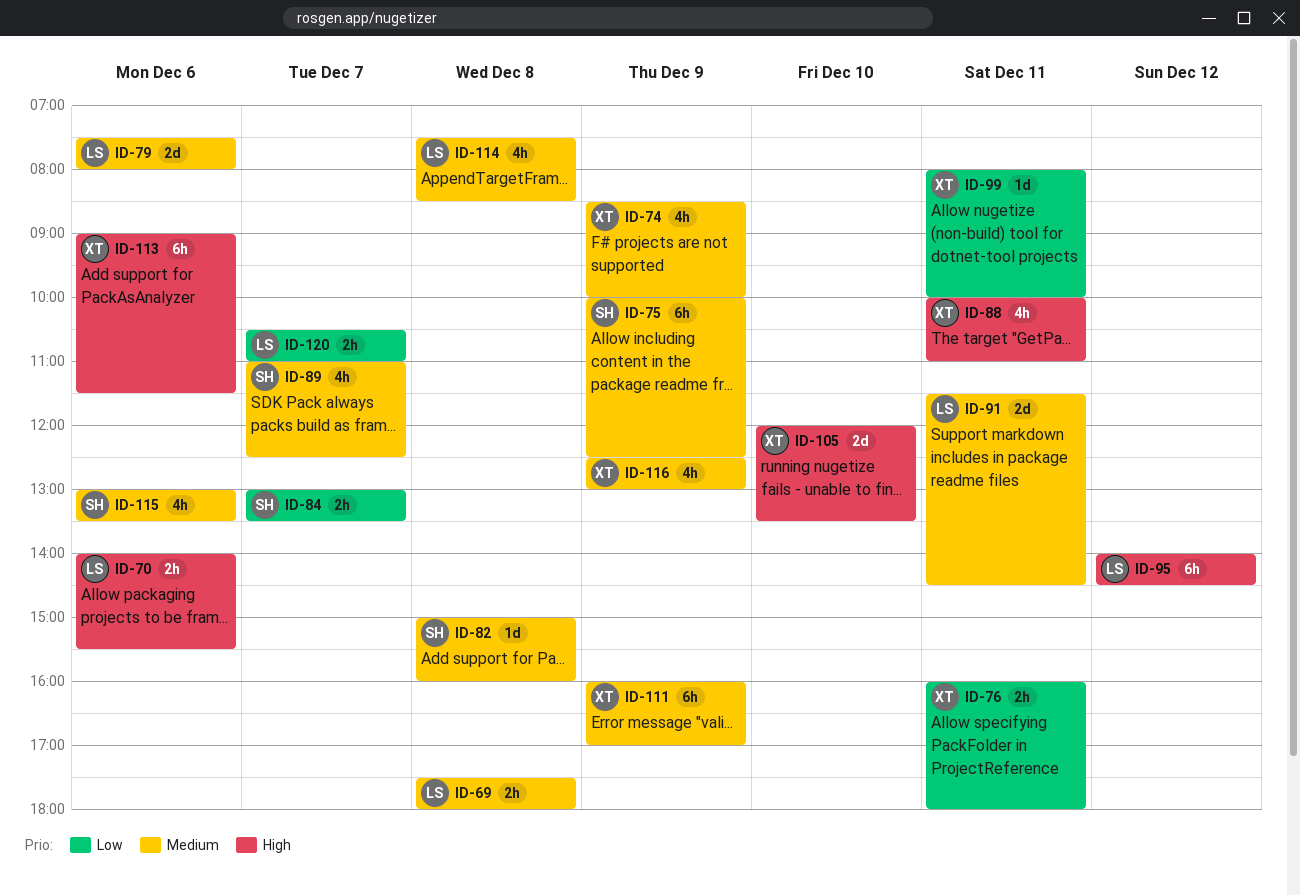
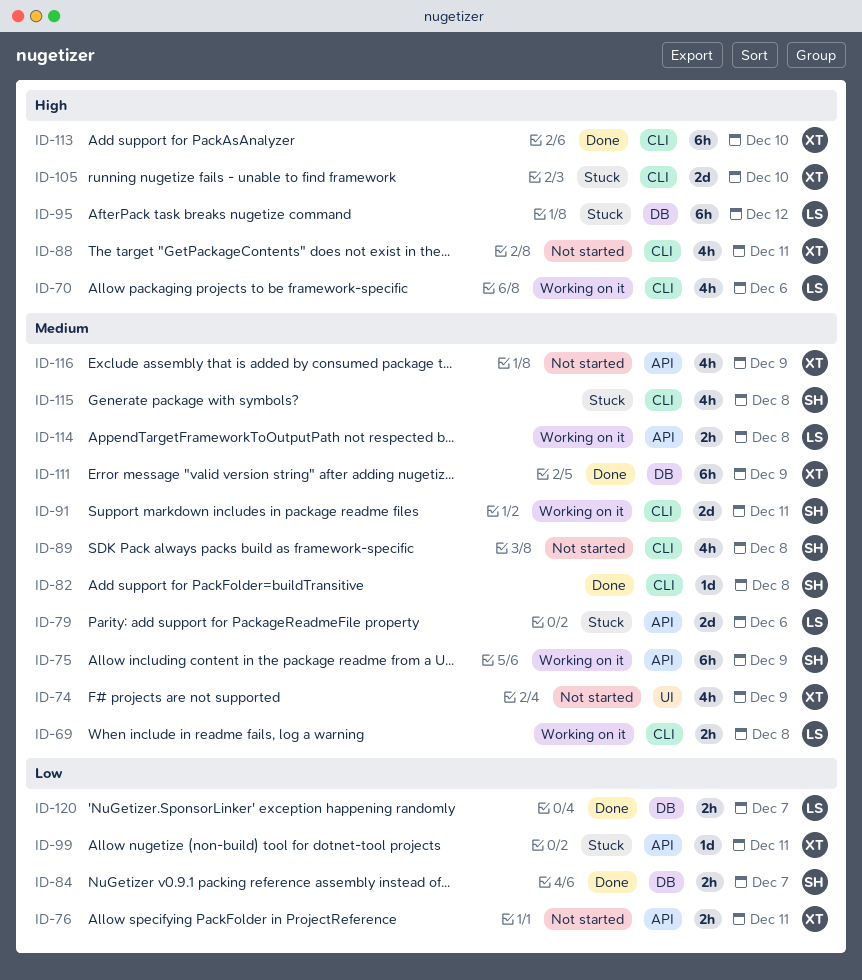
ID-70, estimate: 2h -> 4h
ID-89, day: Dec 7 -> Dec 8
ID-91, owner: LS -> SH
ID-113, day: Dec 6 -> Dec 10
ID-114, estimate: 4h -> 2h
ID-115, day: Dec 6 -> Dec 8

